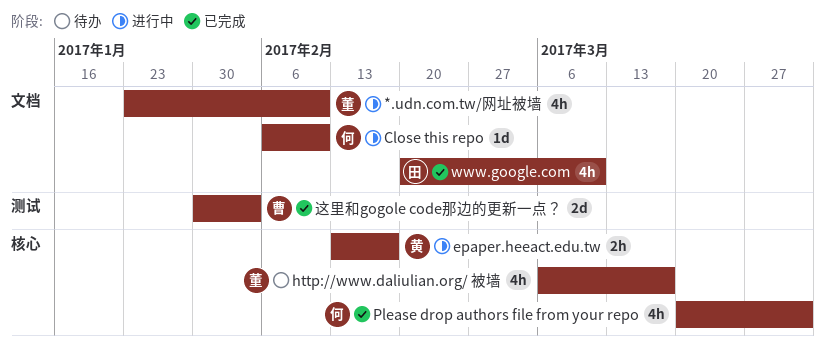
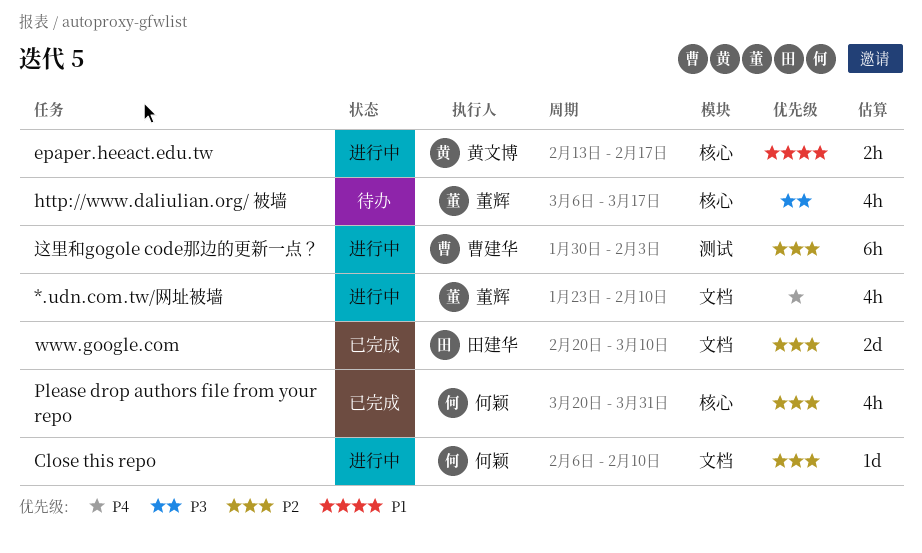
www.google.com, estimate: 4h -> 2d
这里和gogole code那边的更新一点？, status: 已完成 -> 进行中
这里和gogole code那边的更新一点？, estimate: 2d -> 6h

